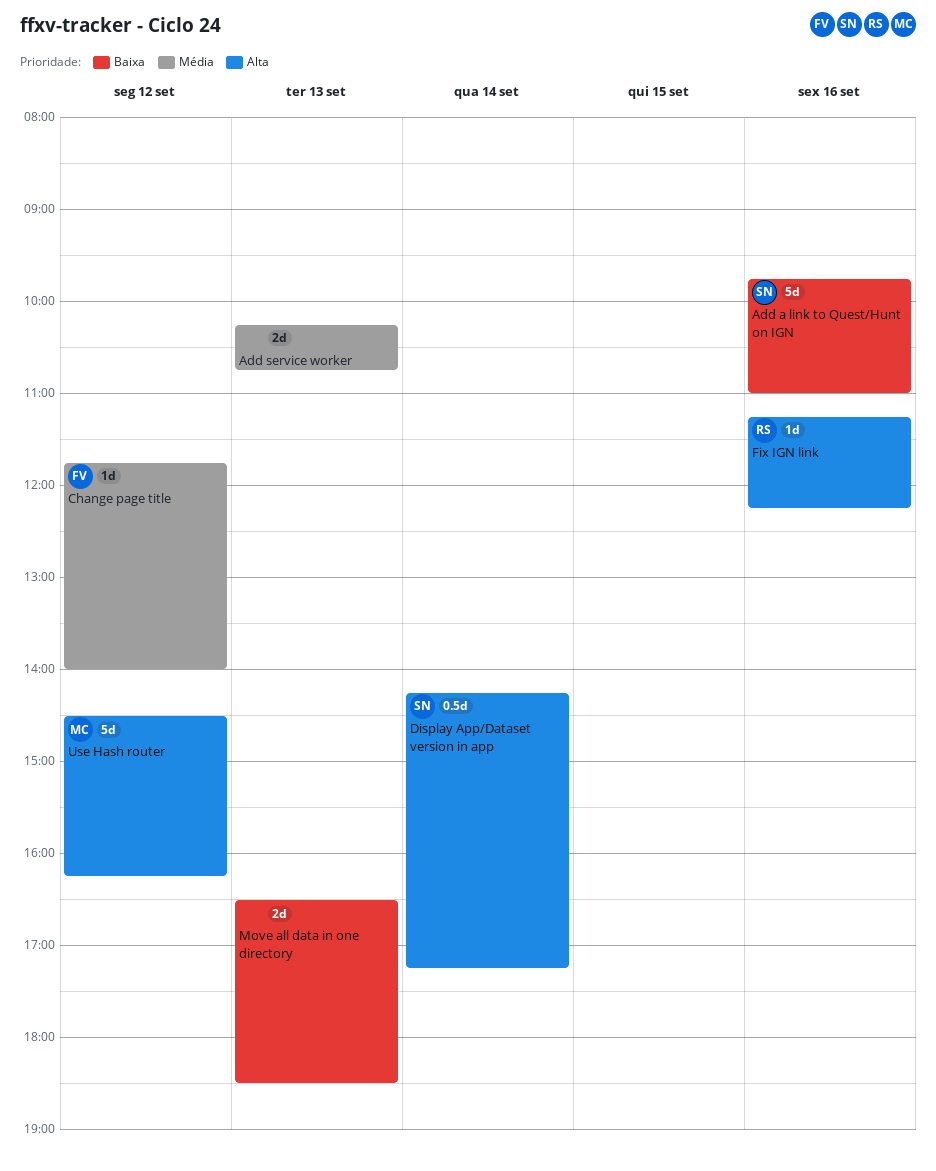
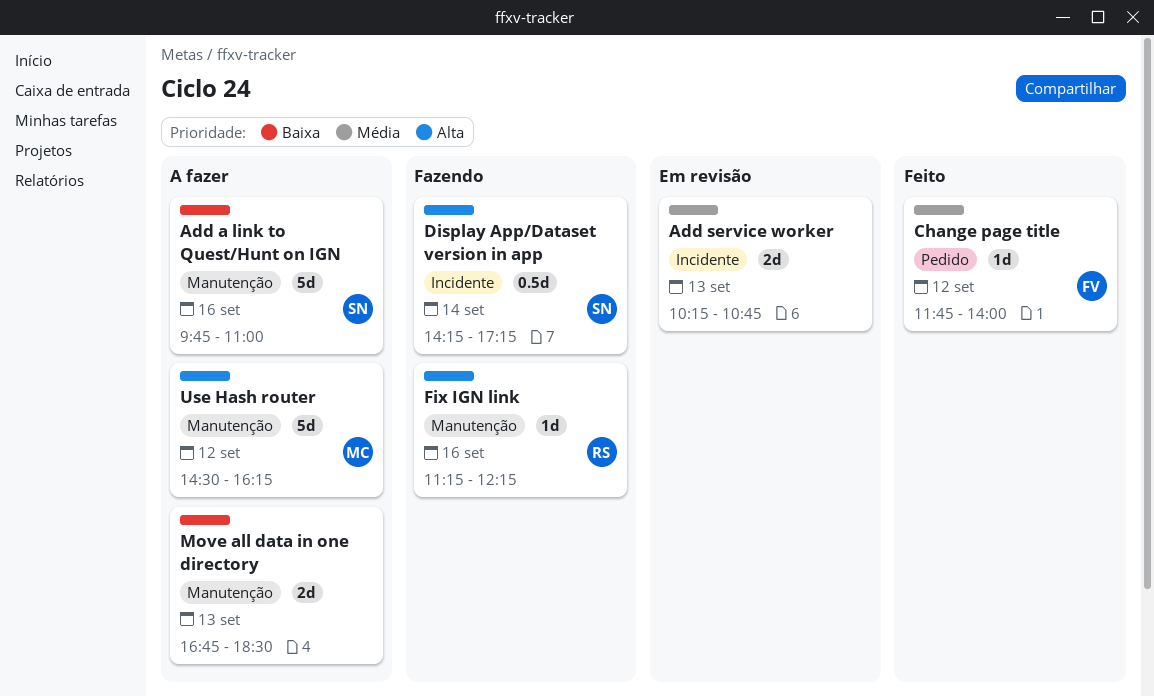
Move all data in one directory, begins: 16:30 -> 16:45

